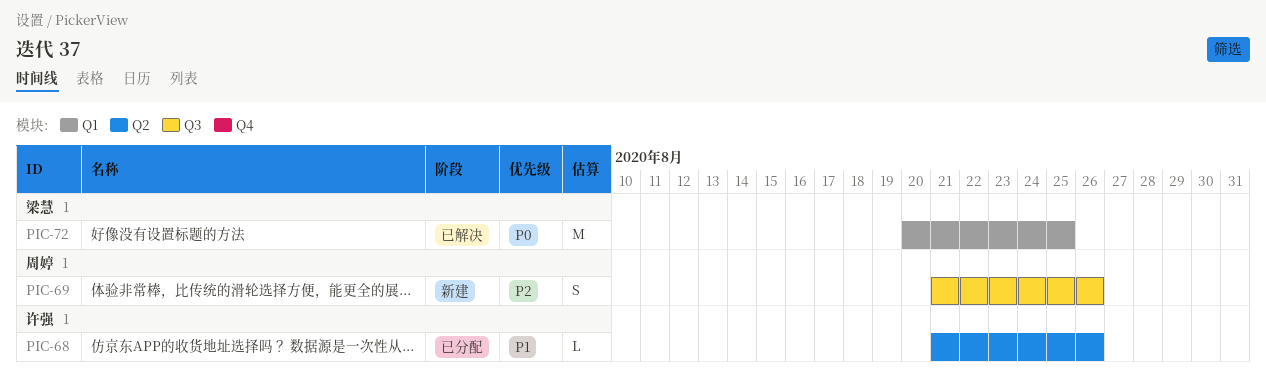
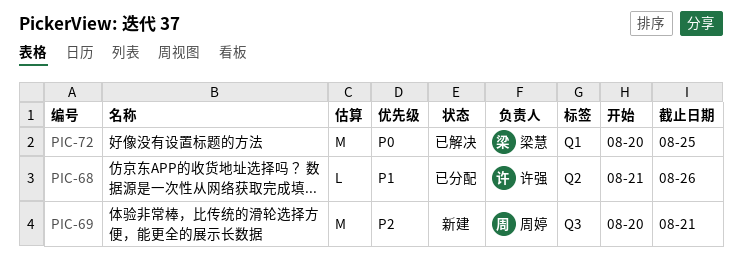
PIC-69, estimate: S -> M
PIC-69, start: Aug 21 -> Aug 20
PIC-69, due: Aug 26 -> Aug 21

